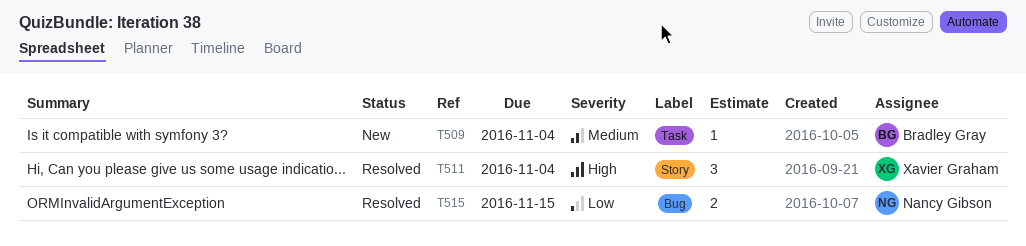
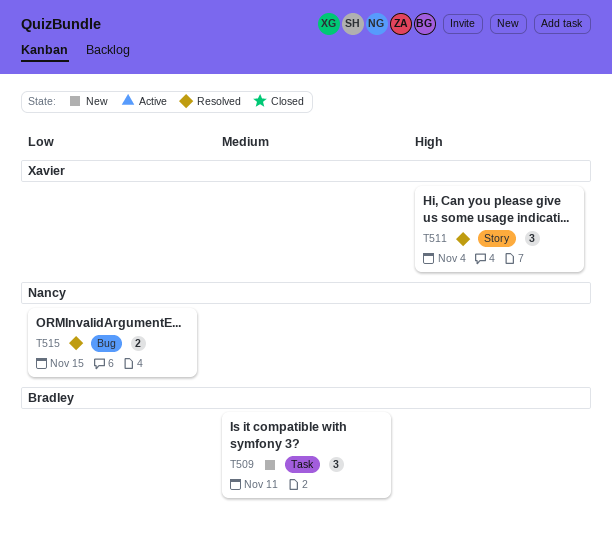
T509, estimate: 1 -> 3
T509, due: Nov 4 -> Nov 11

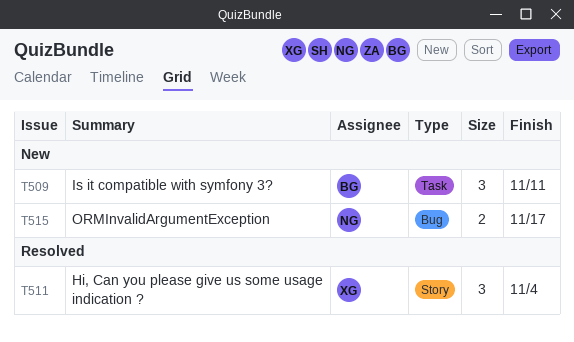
T515, status: Resolved -> New
T515, due: Nov 15 -> Nov 17

